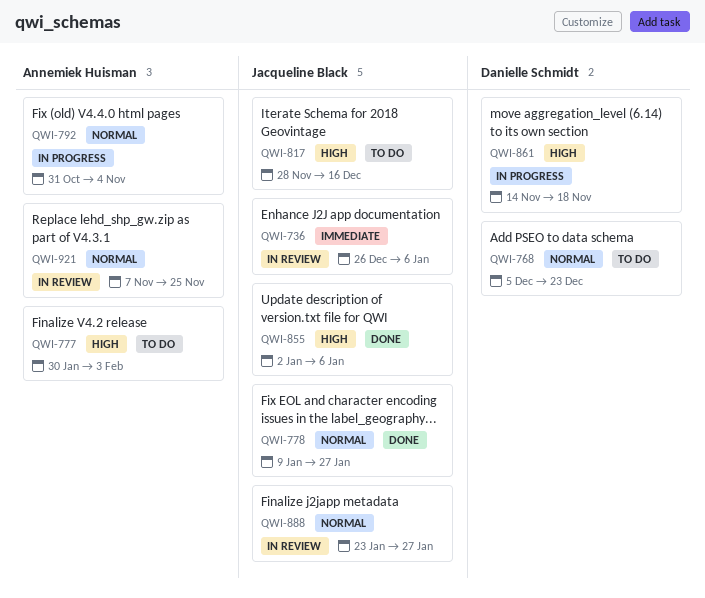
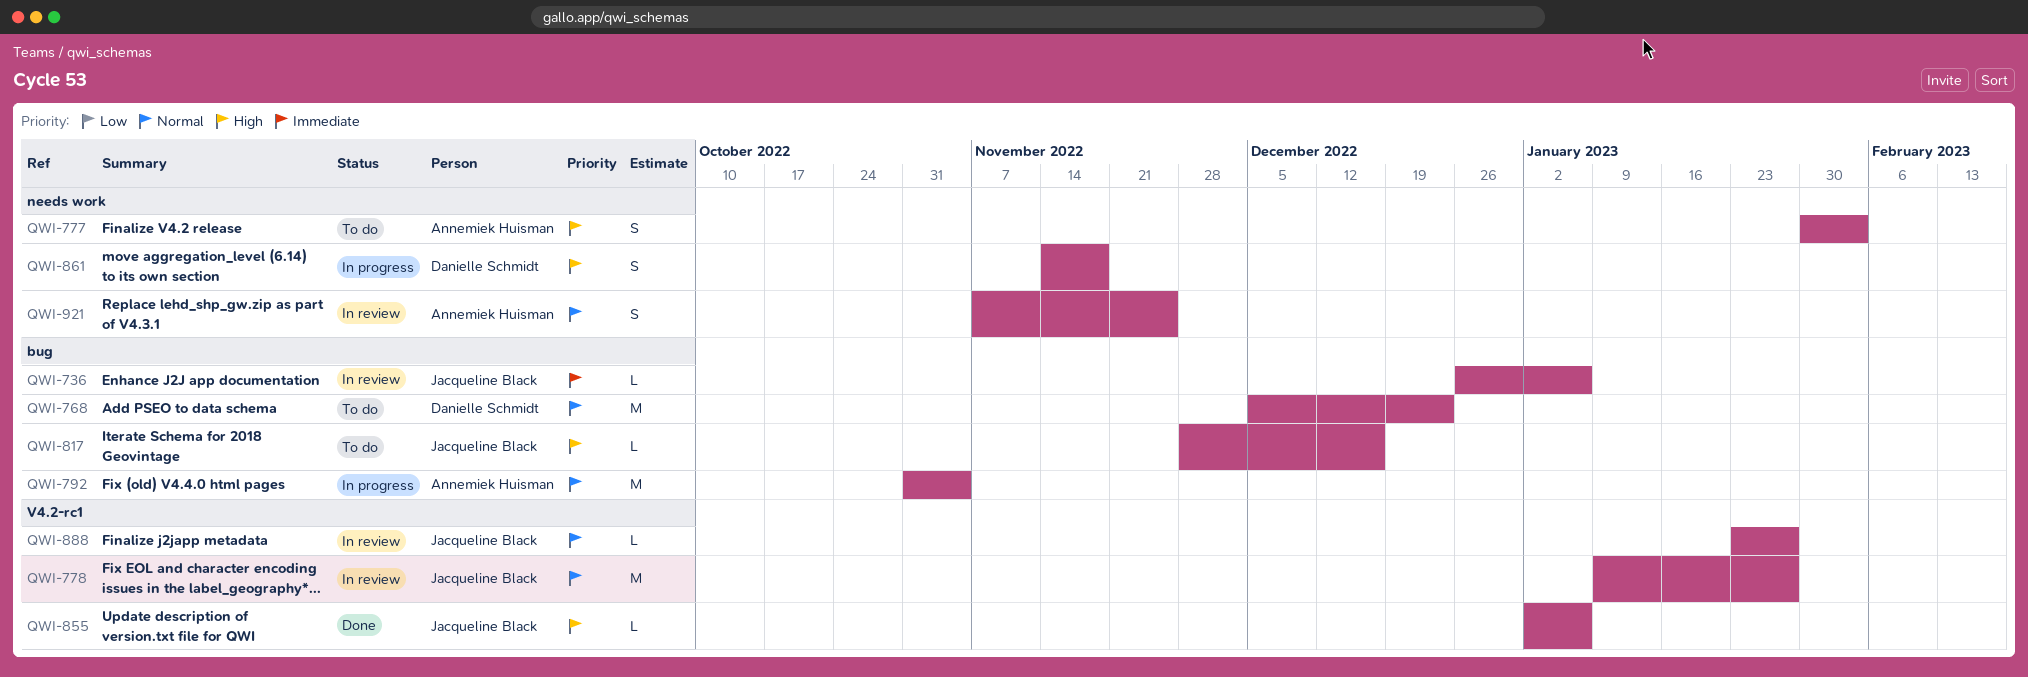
QWI-778, status: Done -> In review

